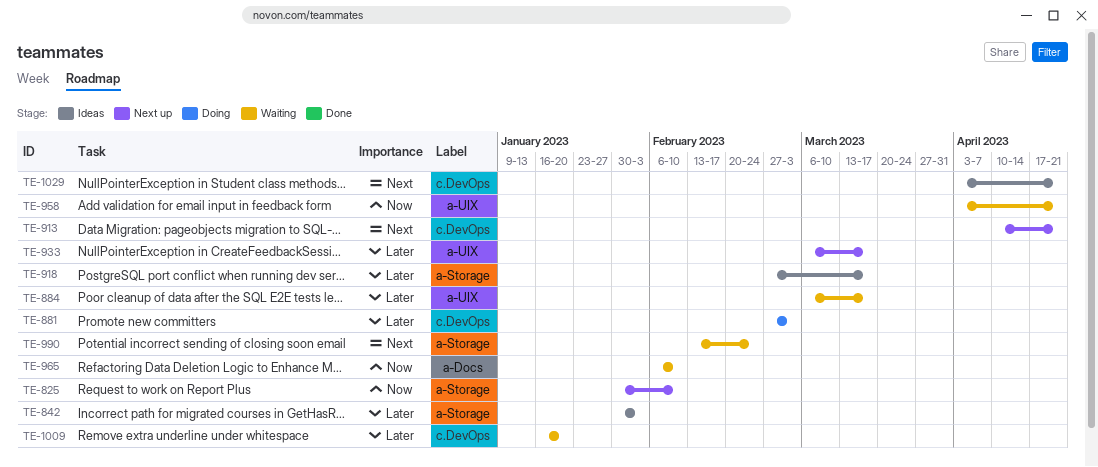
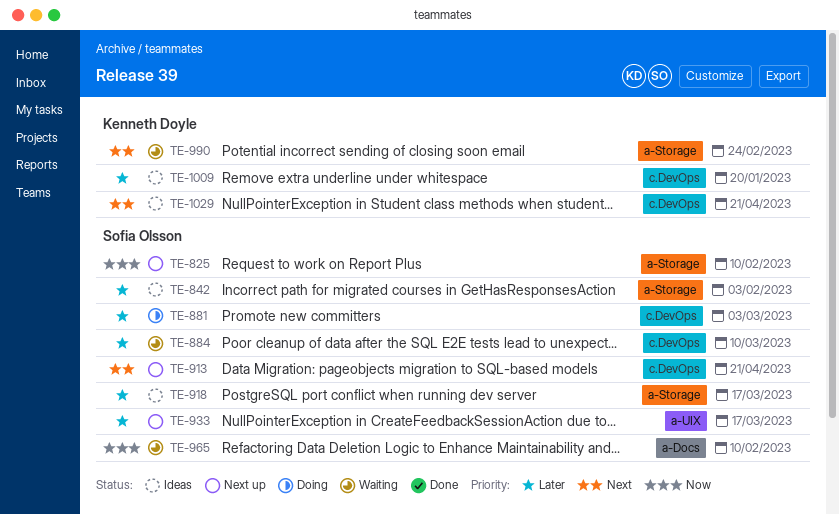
TE-884, label: a-UIX -> c.DevOps
TE-884, due: Mar 17 -> Mar 10
TE-958: present -> none
TE-1009, status: Waiting -> Ideas

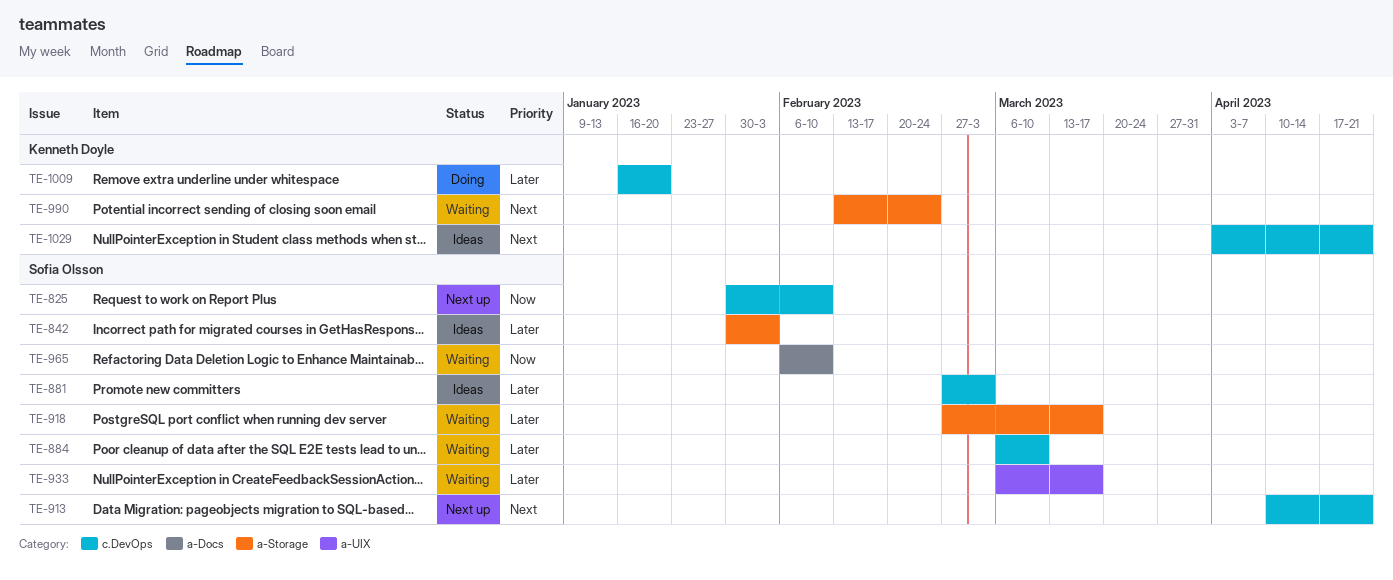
TE-825, label: a-Storage -> c.DevOps
TE-881, status: Doing -> Ideas
TE-918, status: Ideas -> Waiting
TE-933, status: Next up -> Waiting
TE-1009, status: Ideas -> Doing

